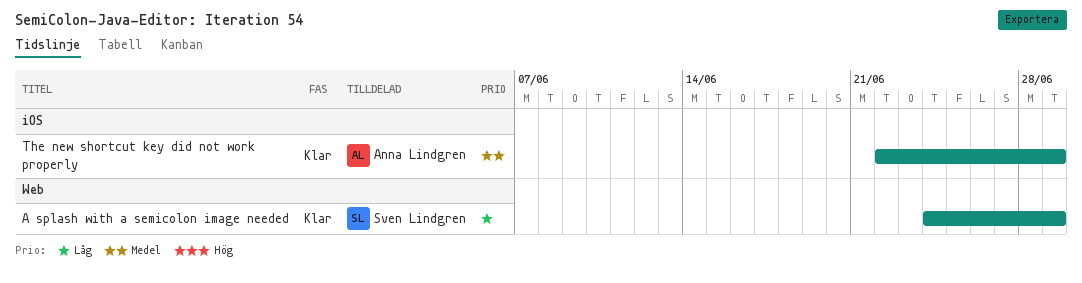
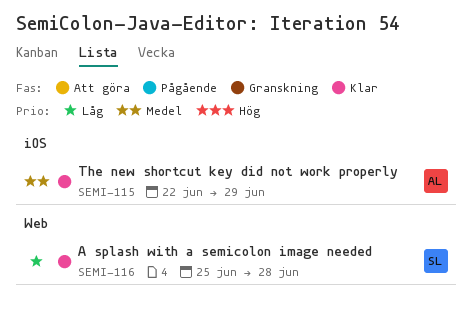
A splash with a semicolon image needed, start: Jun 24 -> Jun 25
A splash with a semicolon image needed, due: Jun 29 -> Jun 28

